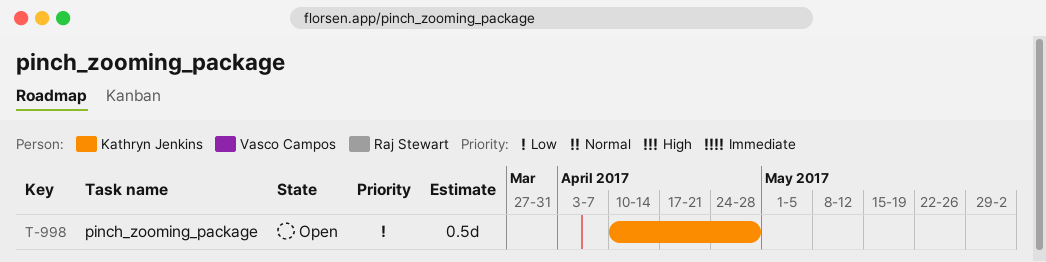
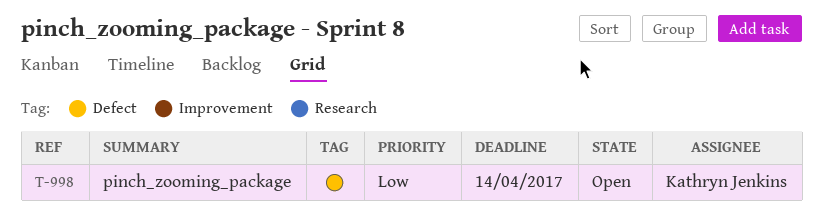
T-998, due: Apr 28 -> Apr 14

